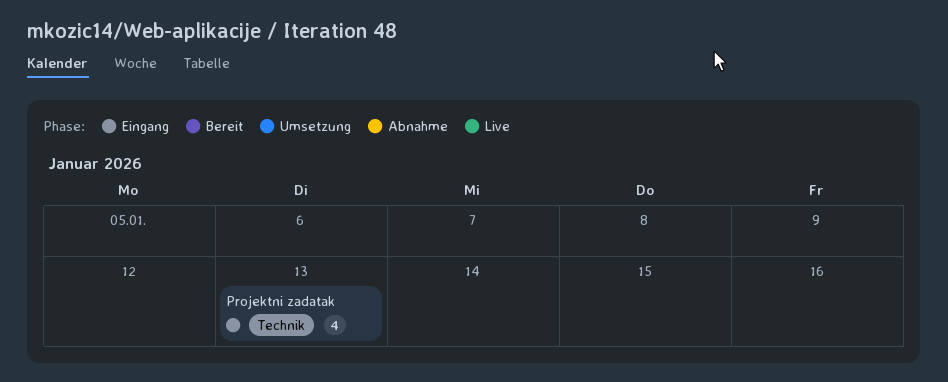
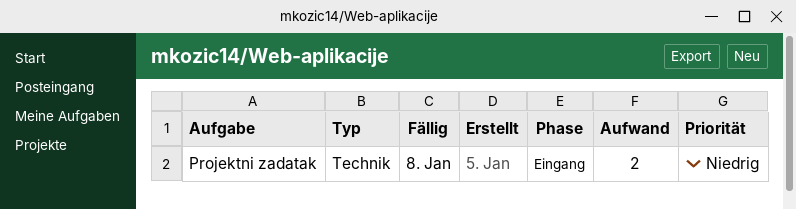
Projektni zadatak, estimate: 4 -> 2
Projektni zadatak, due: Jan 13 -> Jan 8

